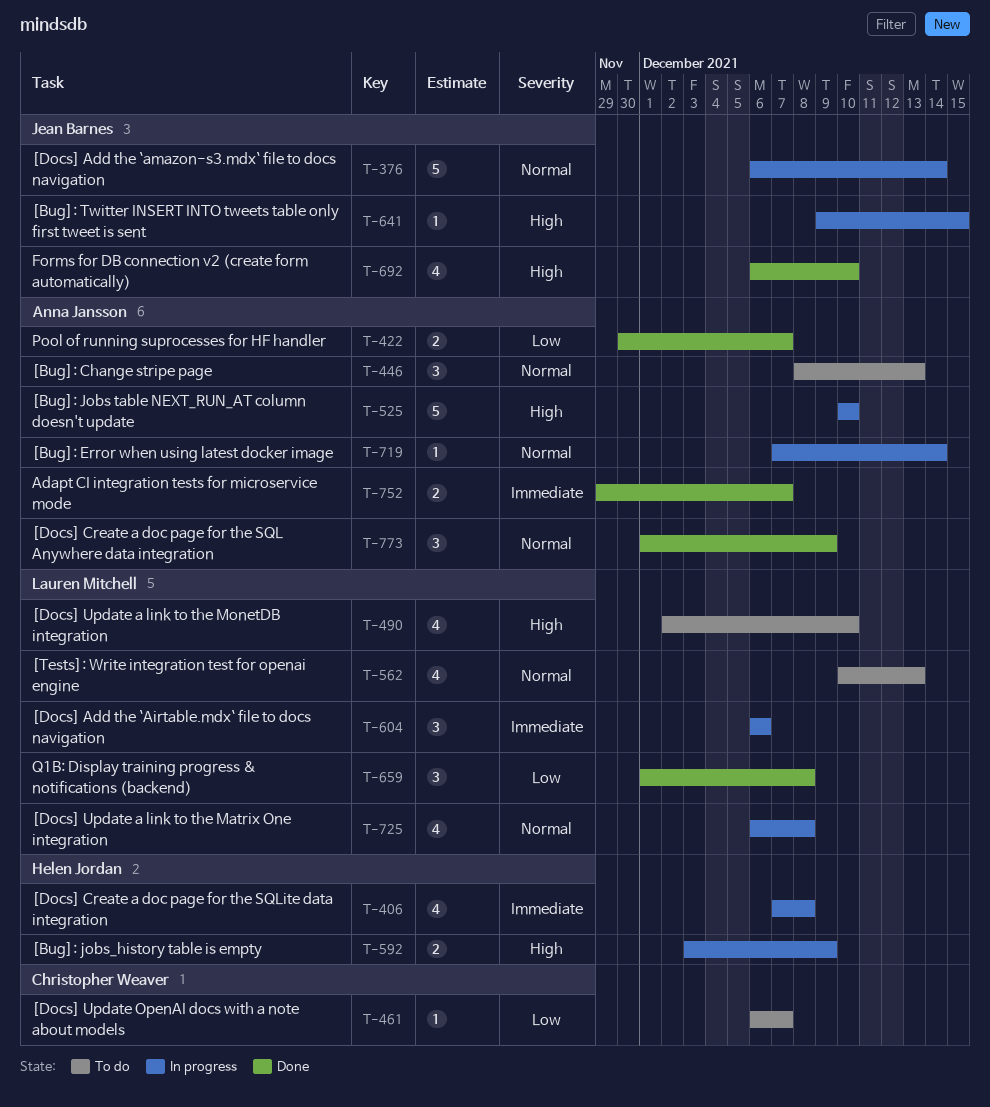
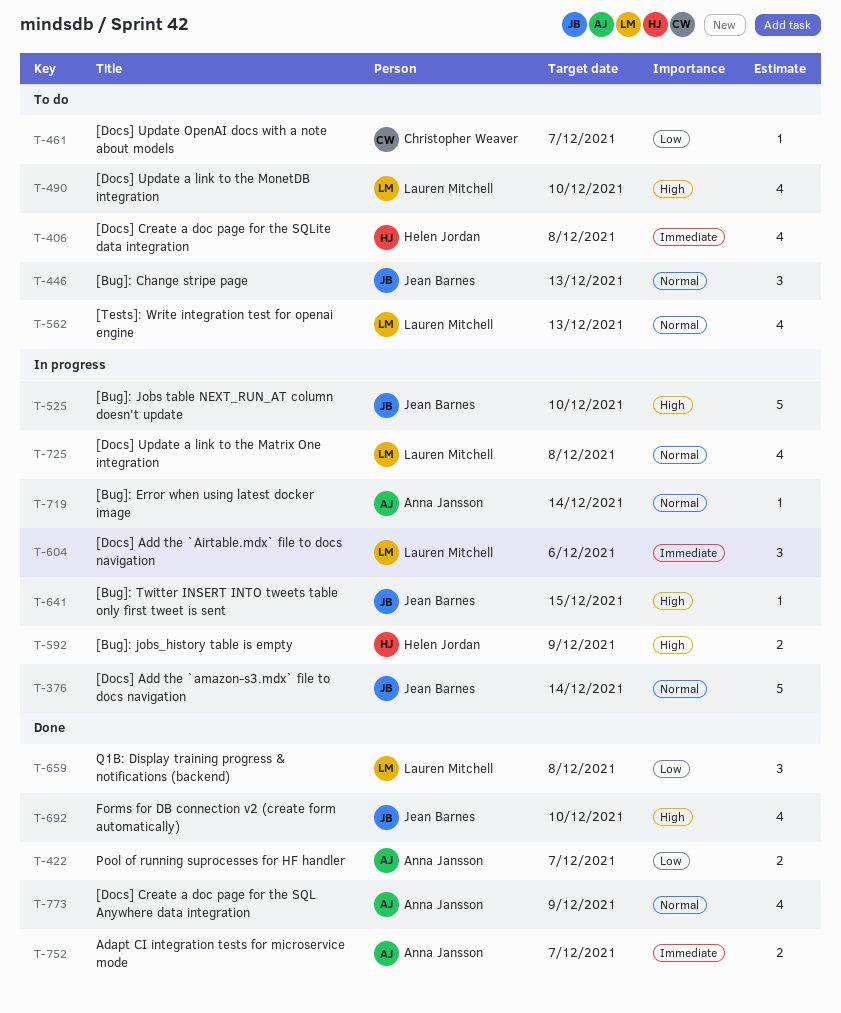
T-406, status: In progress -> To do
T-446, owner: Anna Jansson -> Jean Barnes
T-525, owner: Anna Jansson -> Jean Barnes
T-773, estimate: 3 -> 4

